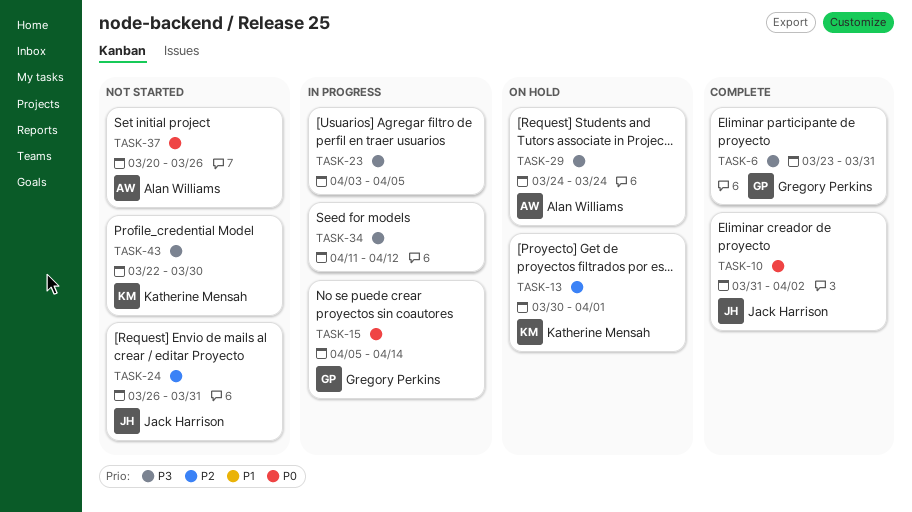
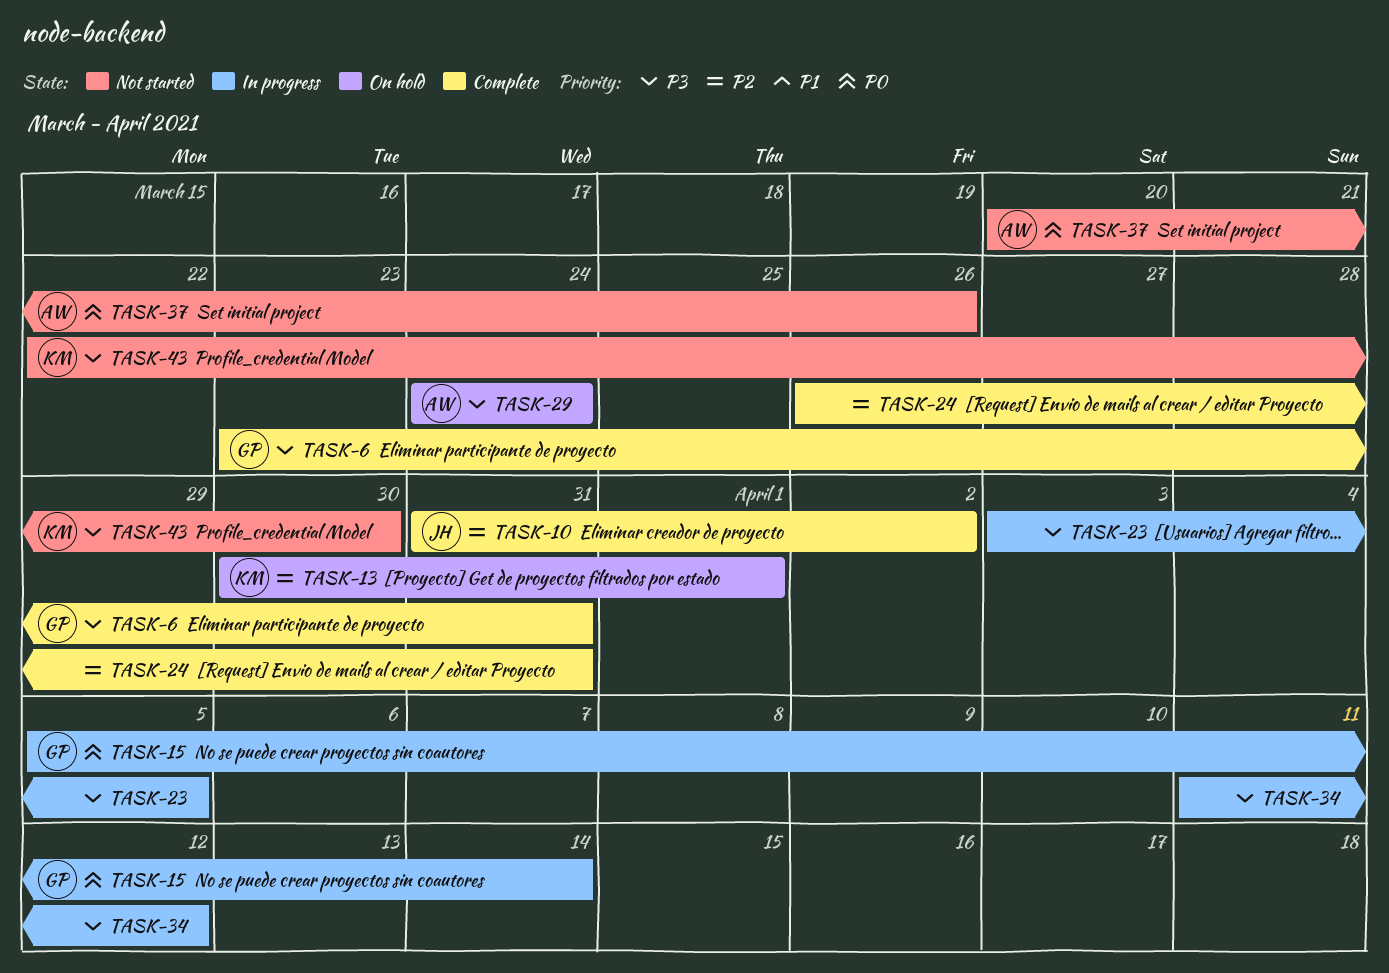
TASK-10, priority: P0 -> P2
TASK-24, status: Not started -> Complete
TASK-24, owner: Jack Harrison -> none

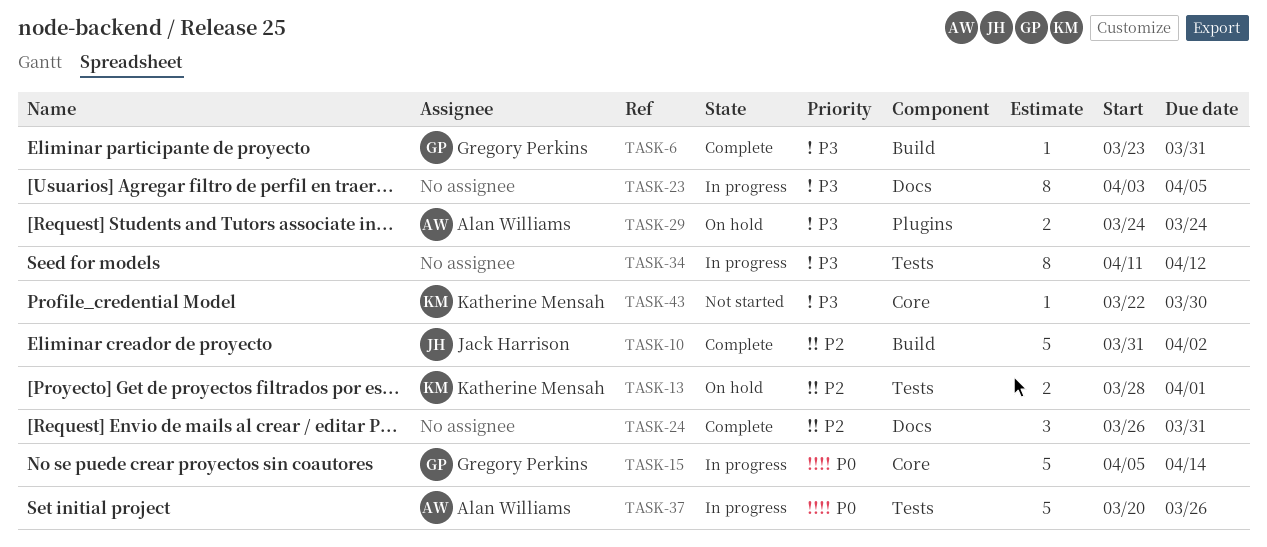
TASK-13, start: Mar 30 -> Mar 28
TASK-37, status: Not started -> In progress

